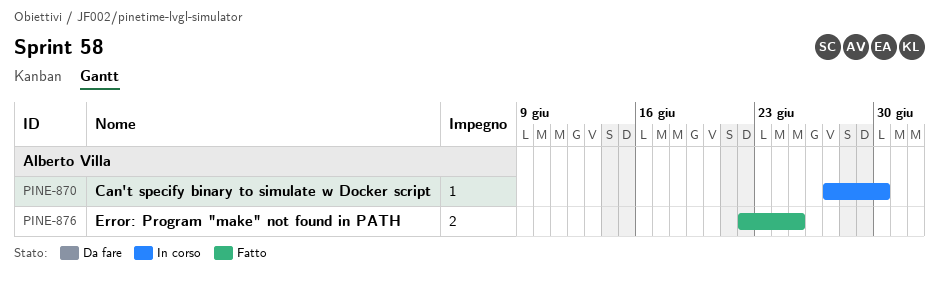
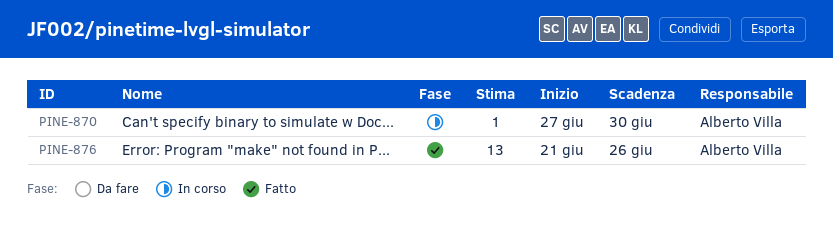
PINE-876, estimate: 2 -> 13
PINE-876, start: Jun 22 -> Jun 21
PINE-876, due: Jun 25 -> Jun 26

